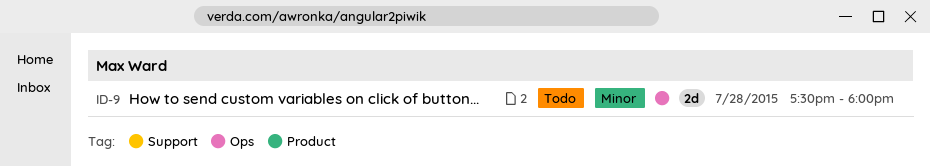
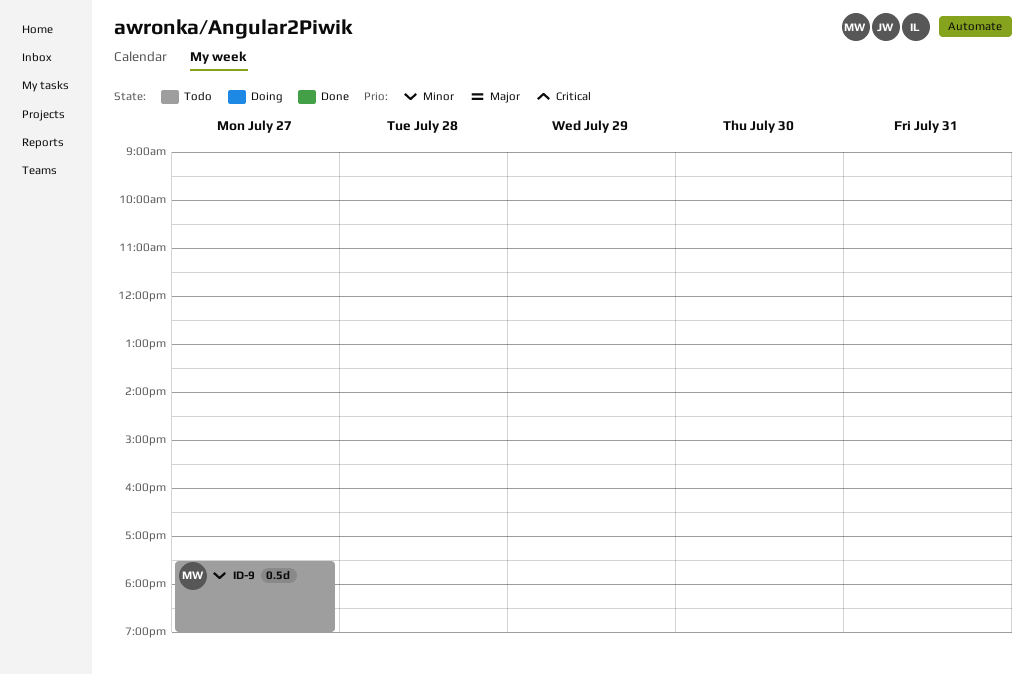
ID-9, estimate: 2d -> 0.5d
ID-9, day: Jul 28 -> Jul 27
ID-9, ends: 18:00 -> 19:00

